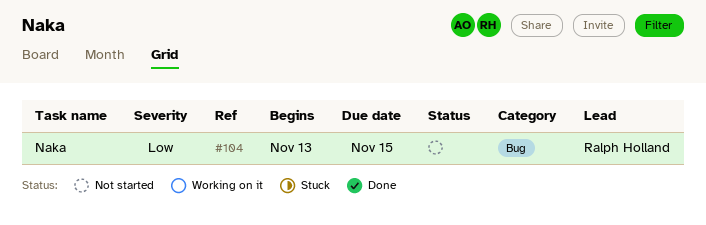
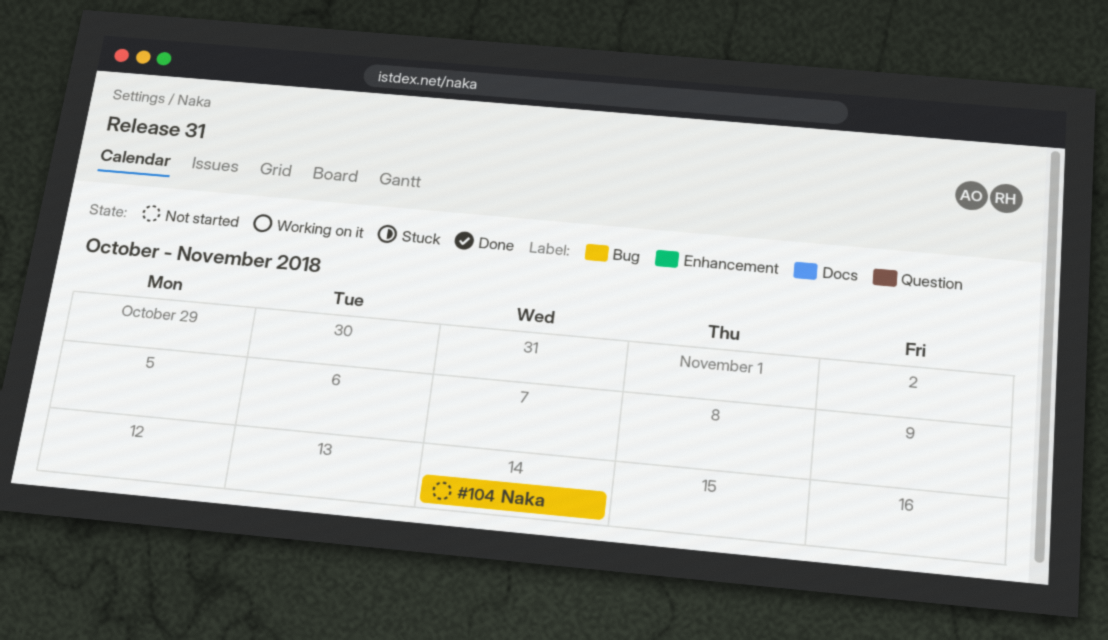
#104, start: Nov 13 -> Nov 14
#104, due: Nov 15 -> Nov 14

